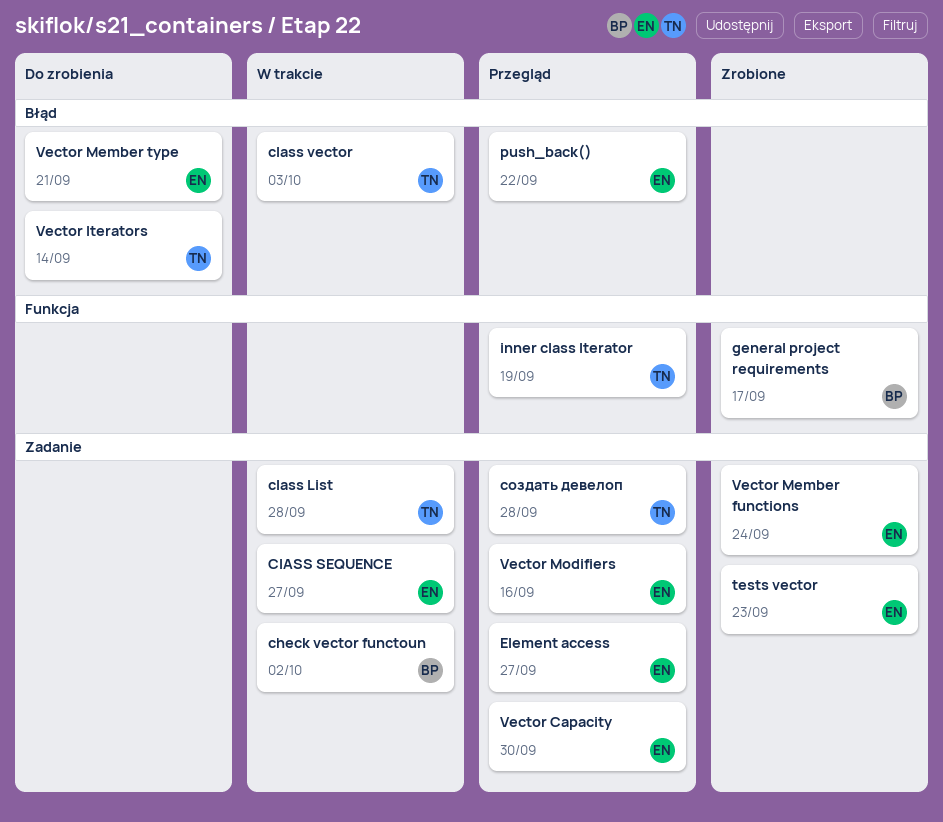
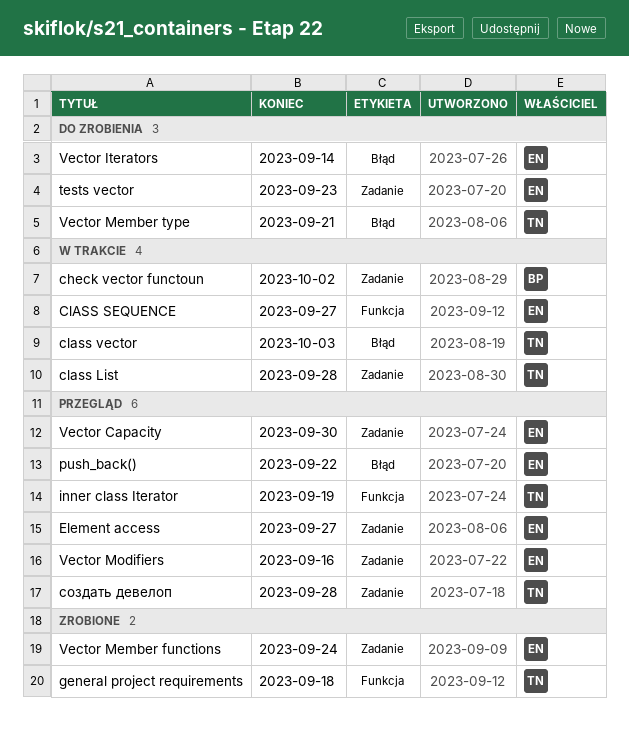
ClASS SEQUENCE, label: Zadanie -> Funkcja
general project requirements, owner: BP -> TN
general project requirements, due: Sep 17 -> Sep 18
tests vector, status: Zrobione -> Do zrobienia
Vector Iterators, owner: TN -> EN
Vector Member type, owner: EN -> TN

